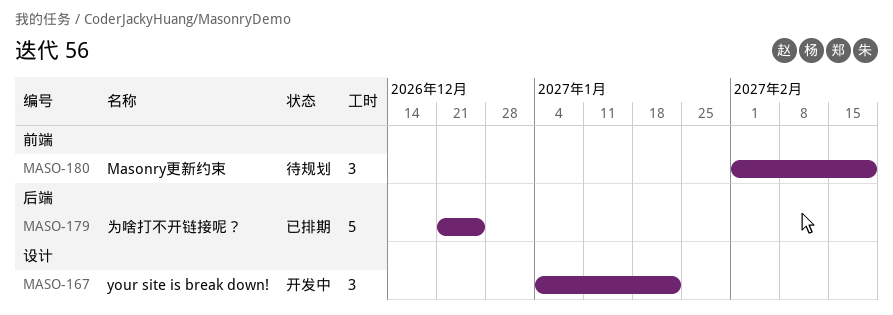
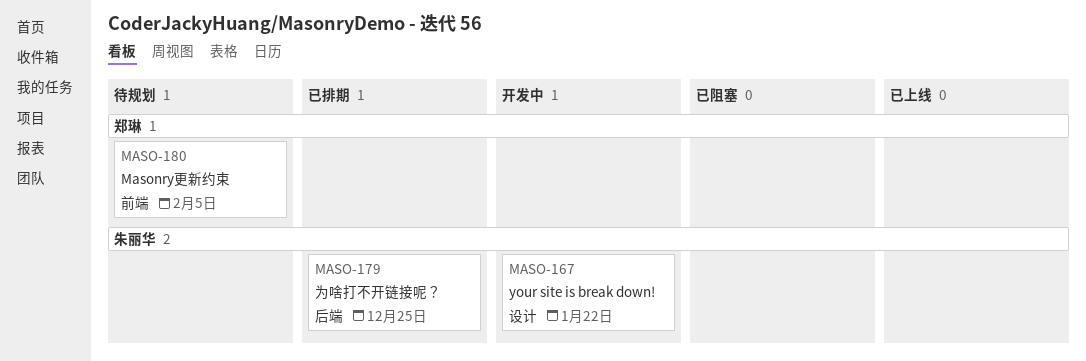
MASO-180, due: Feb 19 -> Feb 5

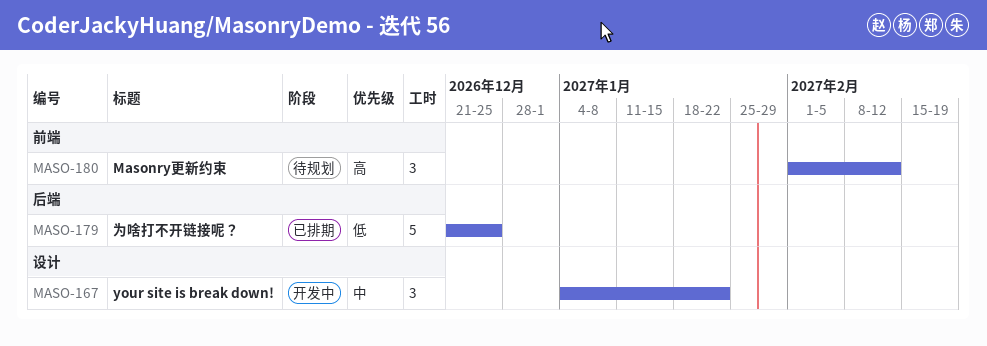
MASO-180, due: Feb 5 -> Feb 12

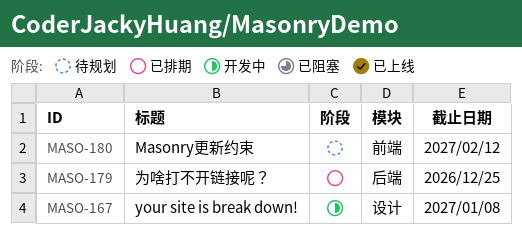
MASO-167, due: Jan 22 -> Jan 8

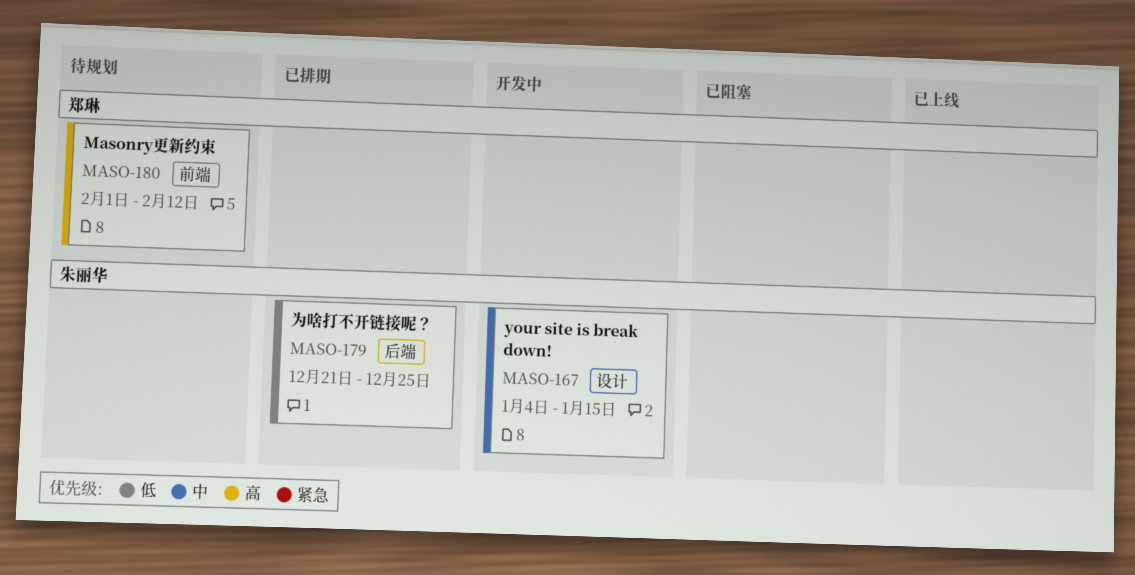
MASO-167, due: Jan 8 -> Jan 15

